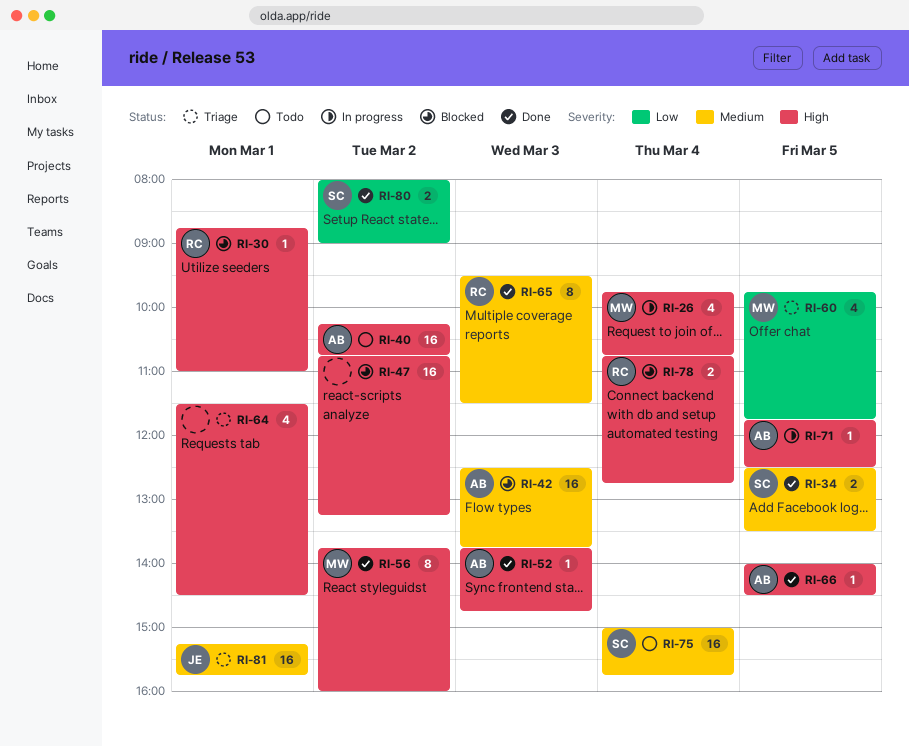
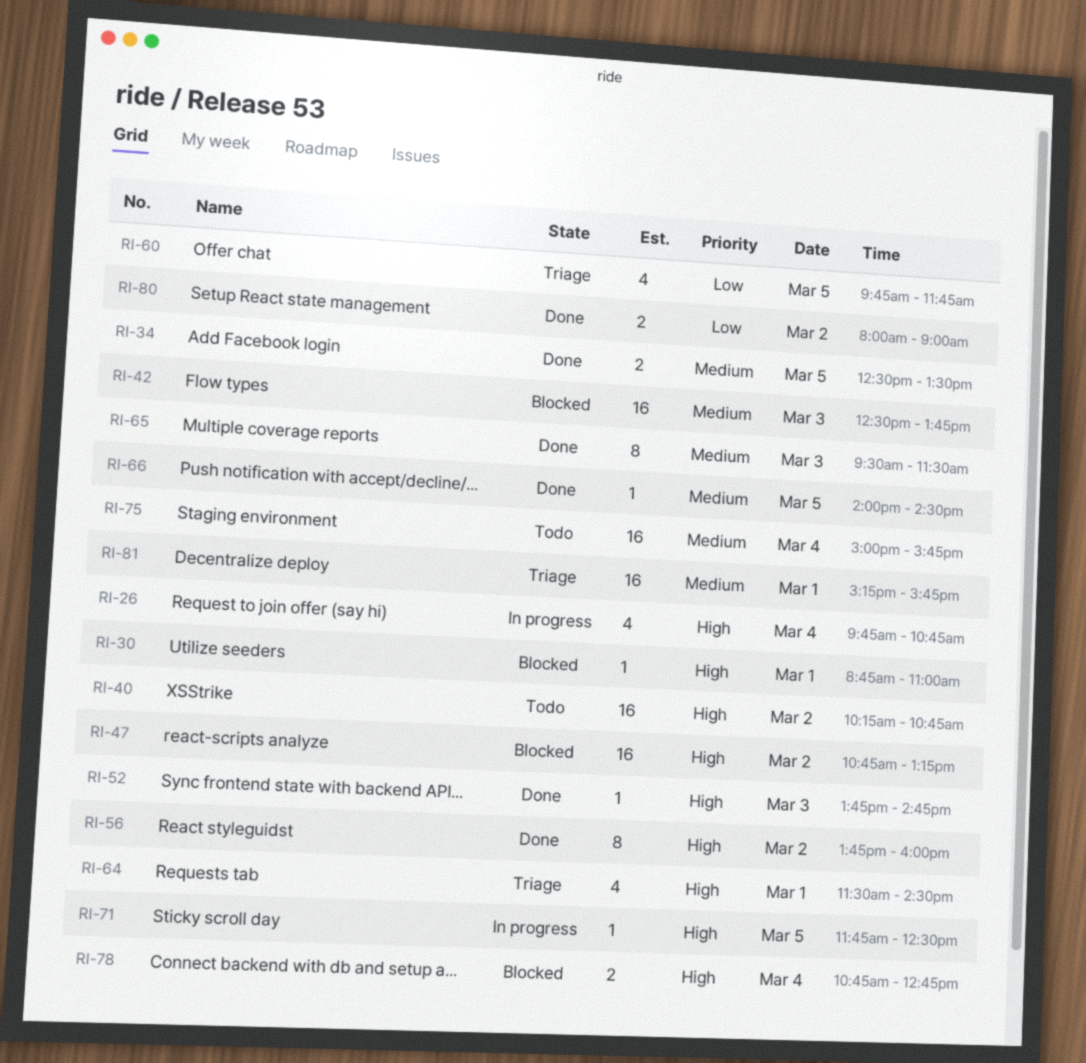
RI-66, priority: High -> Medium

